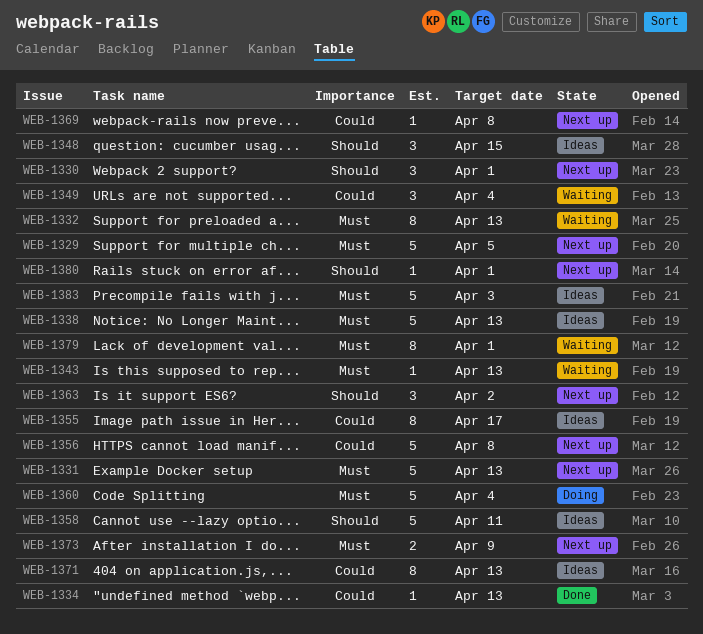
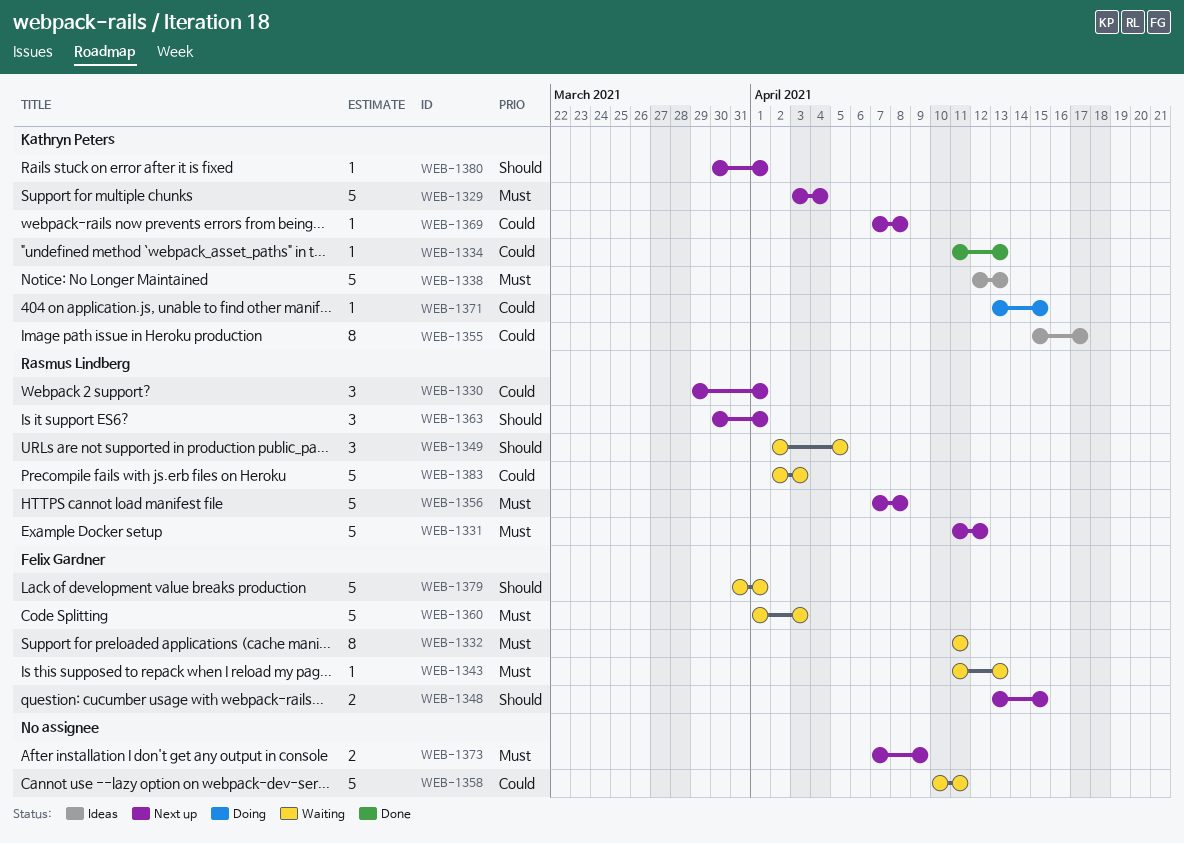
WEB-1329, due: Apr 5 -> Apr 4
WEB-1330, priority: Should -> Could
WEB-1331, due: Apr 13 -> Apr 12
WEB-1332, due: Apr 13 -> Apr 11
WEB-1348, status: Ideas -> Next up
WEB-1348, estimate: 3 -> 2
WEB-1349, priority: Could -> Should
WEB-1349, due: Apr 4 -> Apr 5
WEB-1356, priority: Could -> Must
WEB-1358, status: Ideas -> Waiting
WEB-1358, priority: Should -> Could
WEB-1360, status: Doing -> Waiting
WEB-1360, due: Apr 4 -> Apr 3
WEB-1363, due: Apr 2 -> Apr 1
WEB-1371, status: Ideas -> Doing
WEB-1371, estimate: 8 -> 1
WEB-1371, due: Apr 13 -> Apr 15
WEB-1379, priority: Must -> Should
WEB-1379, estimate: 8 -> 5
WEB-1383, status: Ideas -> Waiting
WEB-1383, priority: Must -> Could

